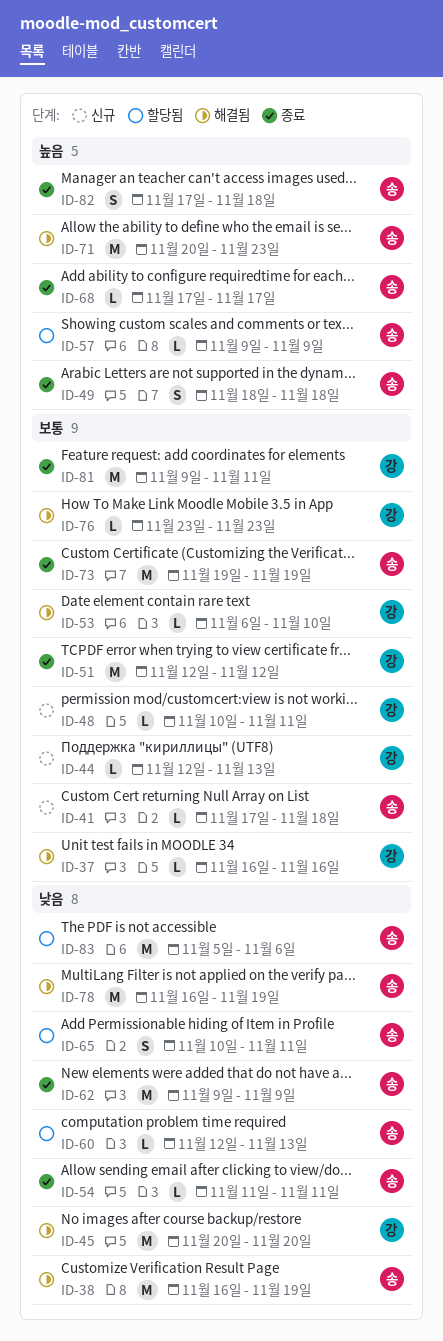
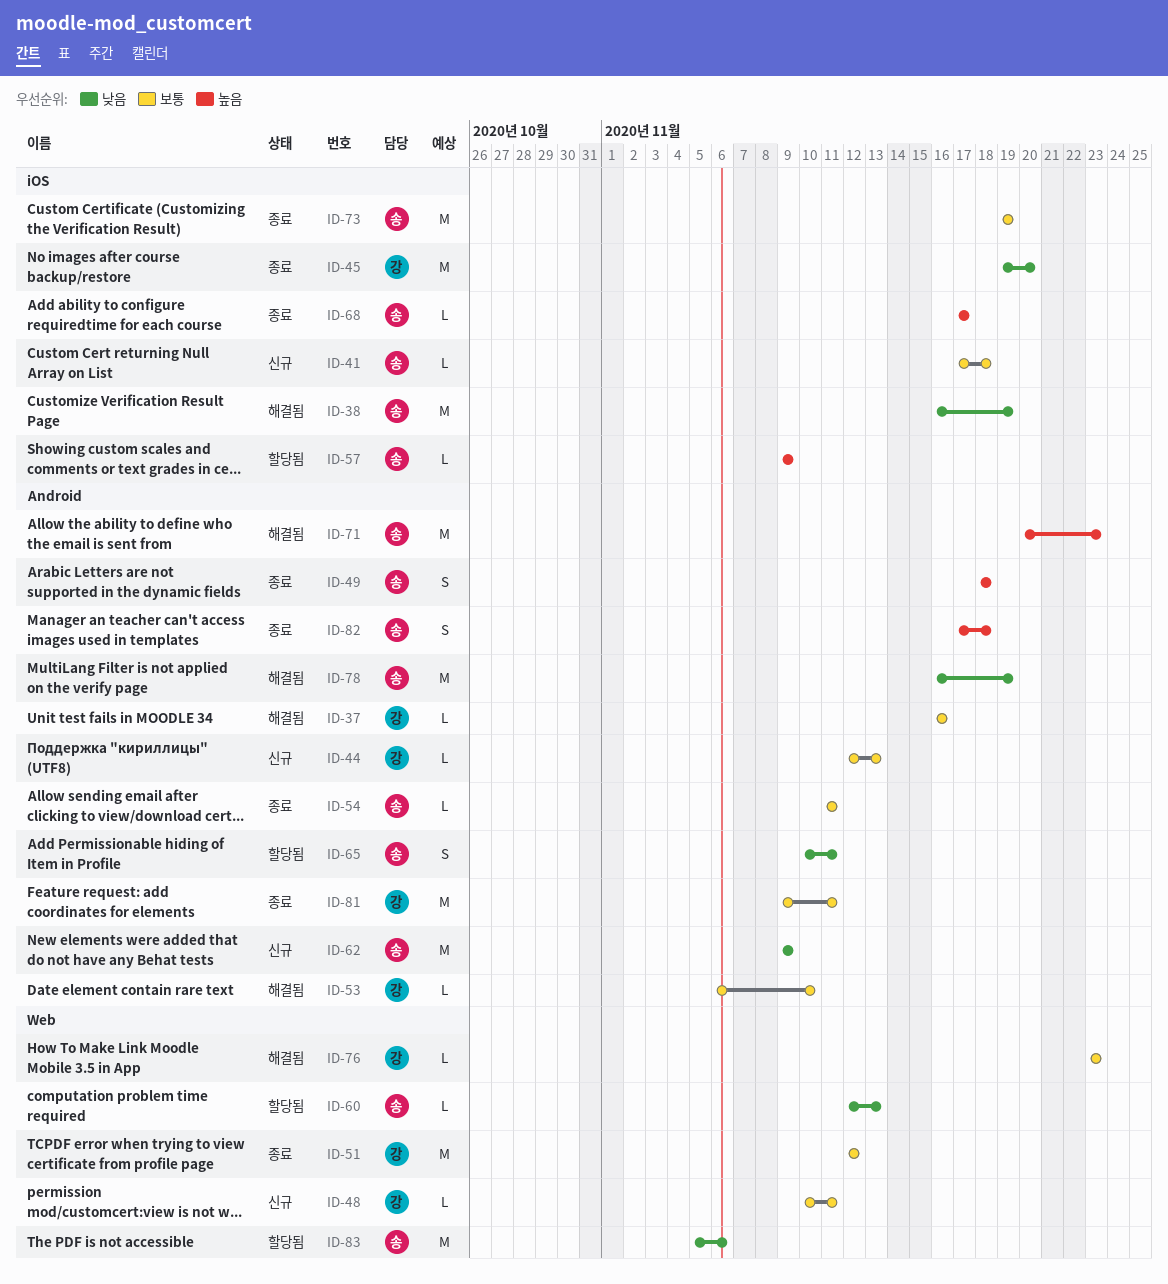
ID-45, status: 해결됨 -> 종료
ID-45, start: Nov 20 -> Nov 19
ID-54, priority: 낮음 -> 보통
ID-62, status: 종료 -> 신규

